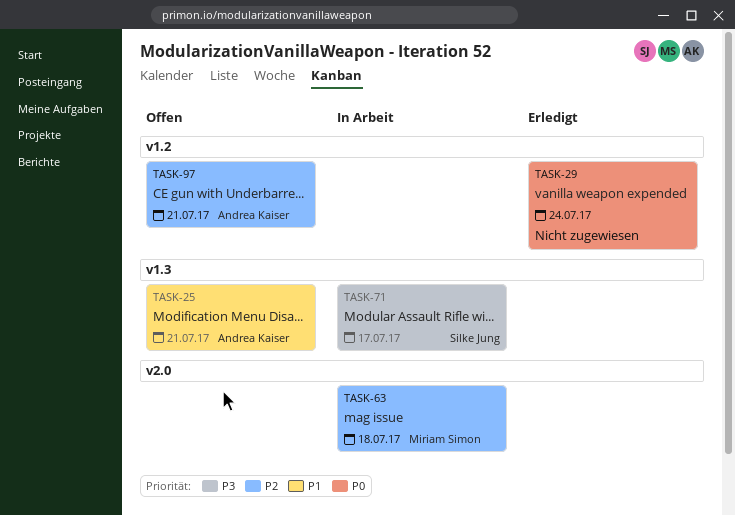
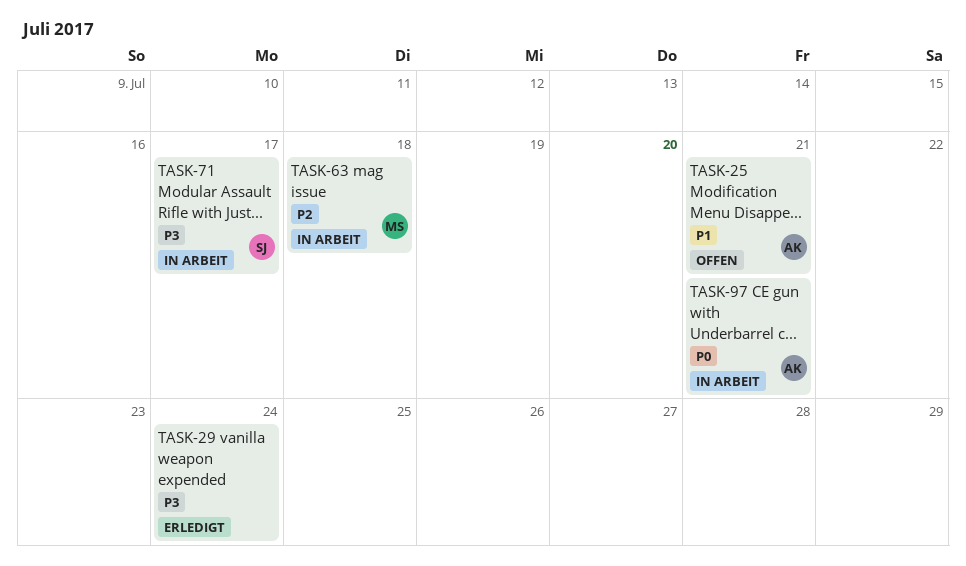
TASK-29, priority: P0 -> P3
TASK-97, status: Offen -> In Arbeit
TASK-97, priority: P2 -> P0

